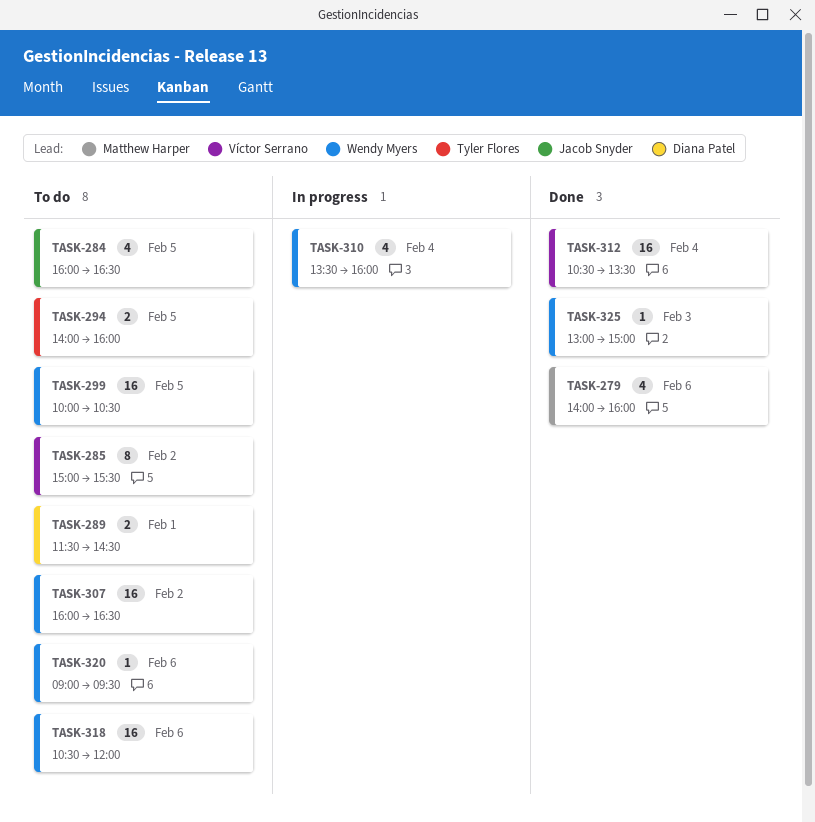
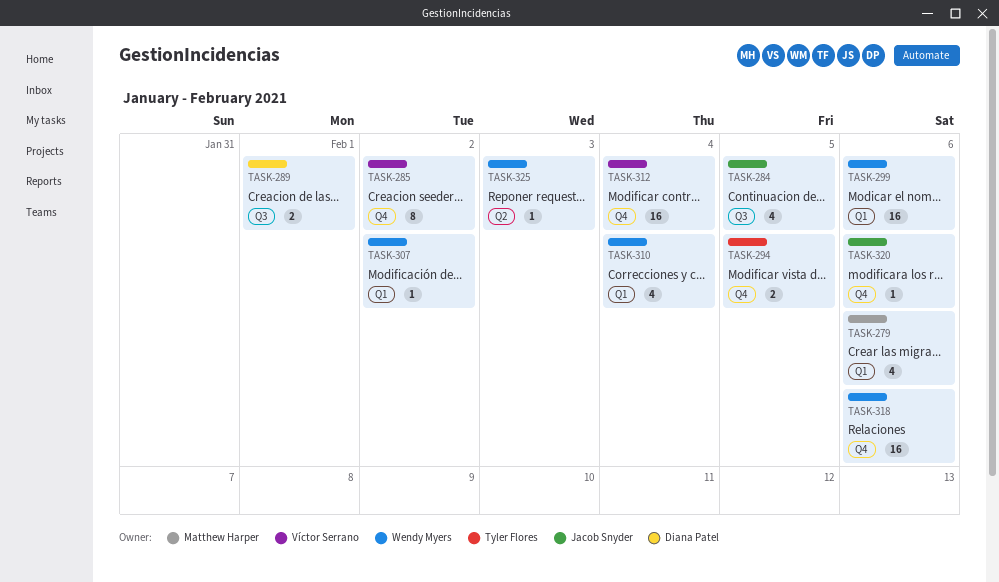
TASK-299, day: Feb 5 -> Feb 6
TASK-307, estimate: 16 -> 1
TASK-320, owner: Wendy Myers -> Jacob Snyder

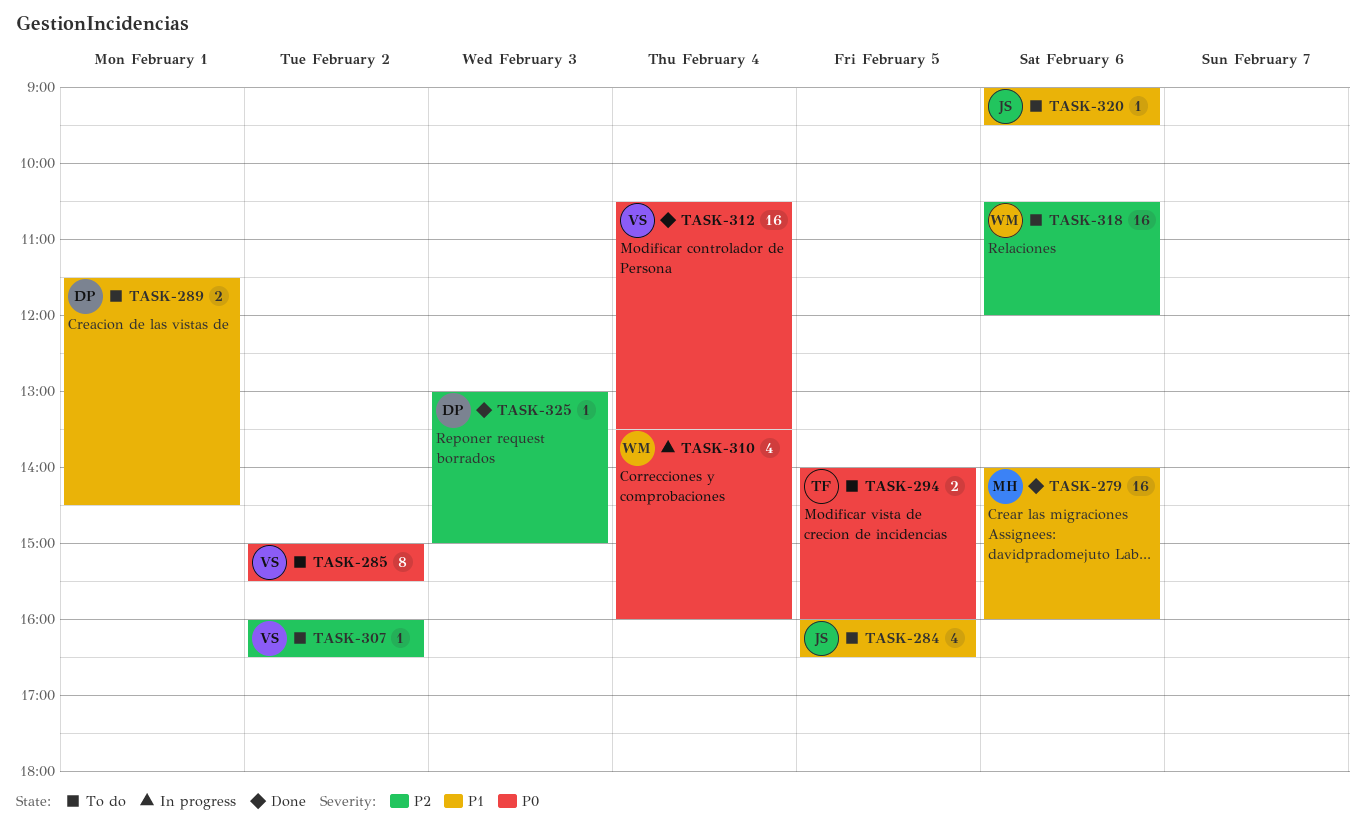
TASK-279, estimate: 4 -> 16
TASK-299: present -> none
TASK-307, owner: Wendy Myers -> Víctor Serrano
TASK-325, owner: Wendy Myers -> Diana Patel

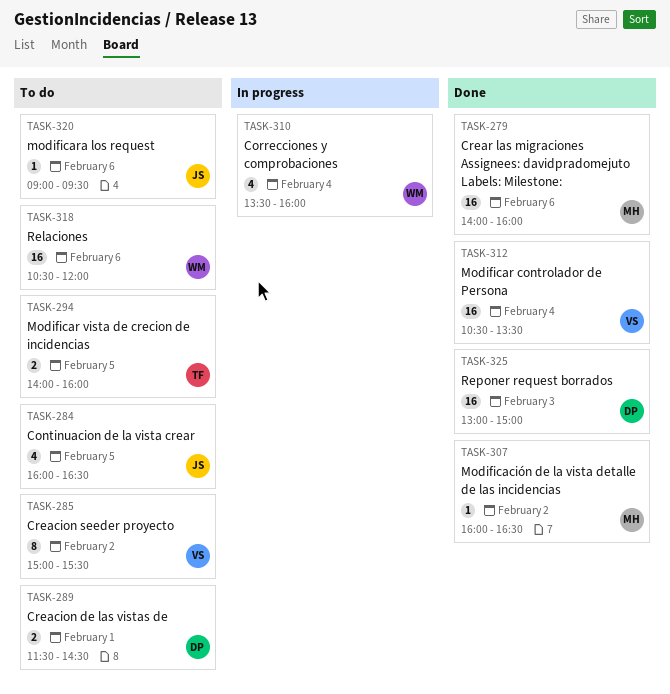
TASK-307, status: To do -> Done
TASK-307, owner: VS -> MH
TASK-325, estimate: 1 -> 16

